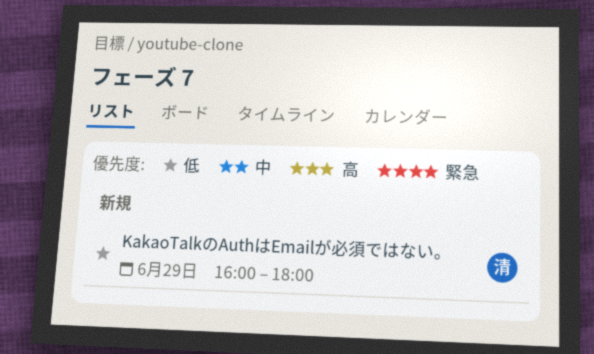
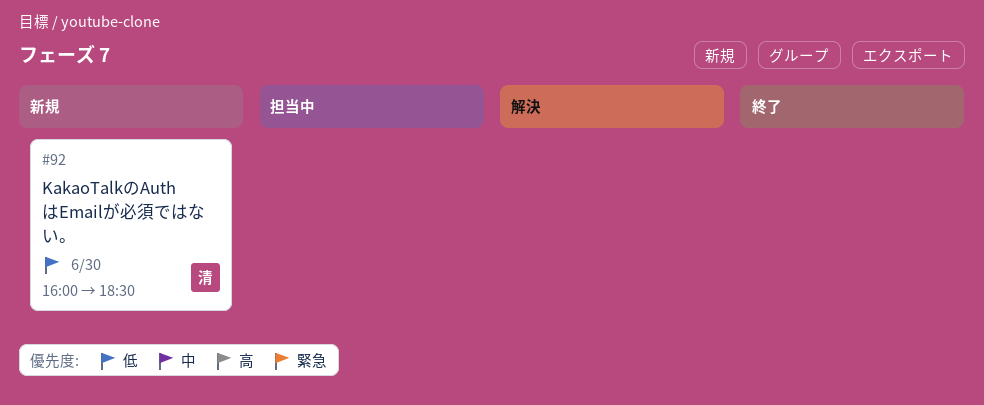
KakaoTalkのAuthはEmailが必須ではない。, day: Jun 29 -> Jun 30
KakaoTalkのAuthはEmailが必須ではない。, ends: 18:00 -> 18:30

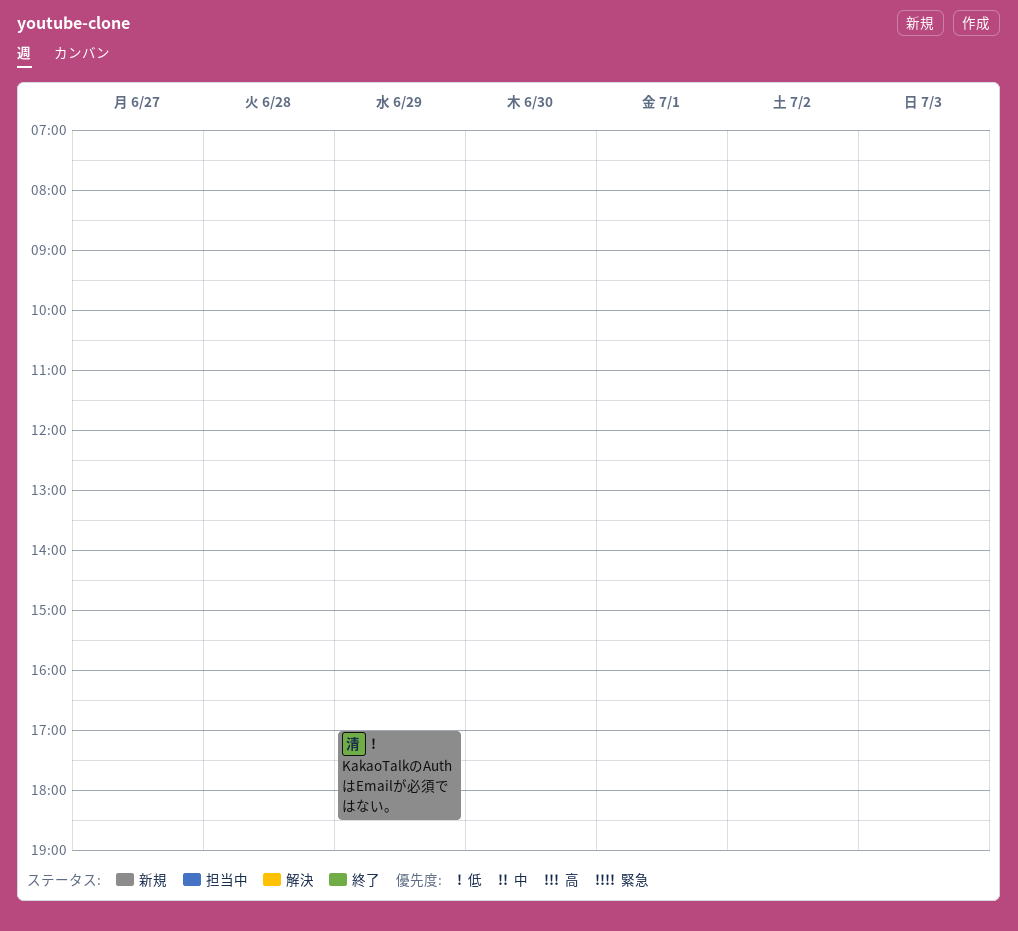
KakaoTalkのAuthはEmailが必須ではない。, day: Jun 30 -> Jun 29
KakaoTalkのAuthはEmailが必須ではない。, begins: 16:00 -> 17:00

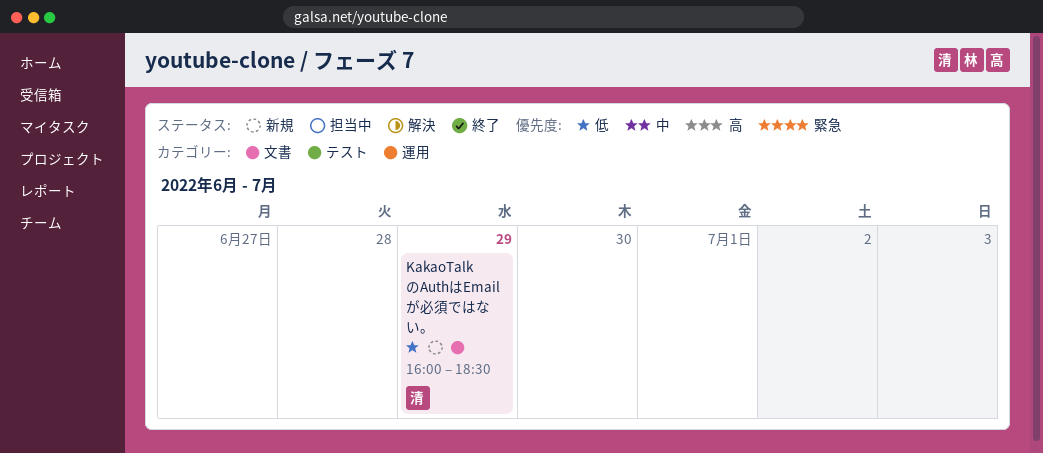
KakaoTalkのAuthはEmailが必須ではない。, begins: 17:00 -> 16:00

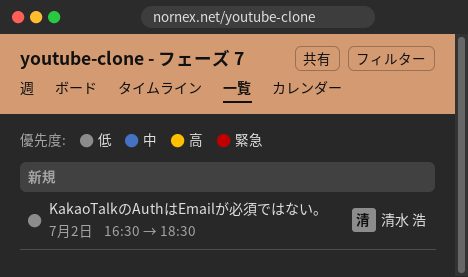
KakaoTalkのAuthはEmailが必須ではない。, day: Jun 29 -> Jul 2
KakaoTalkのAuthはEmailが必須ではない。, begins: 16:00 -> 16:30

